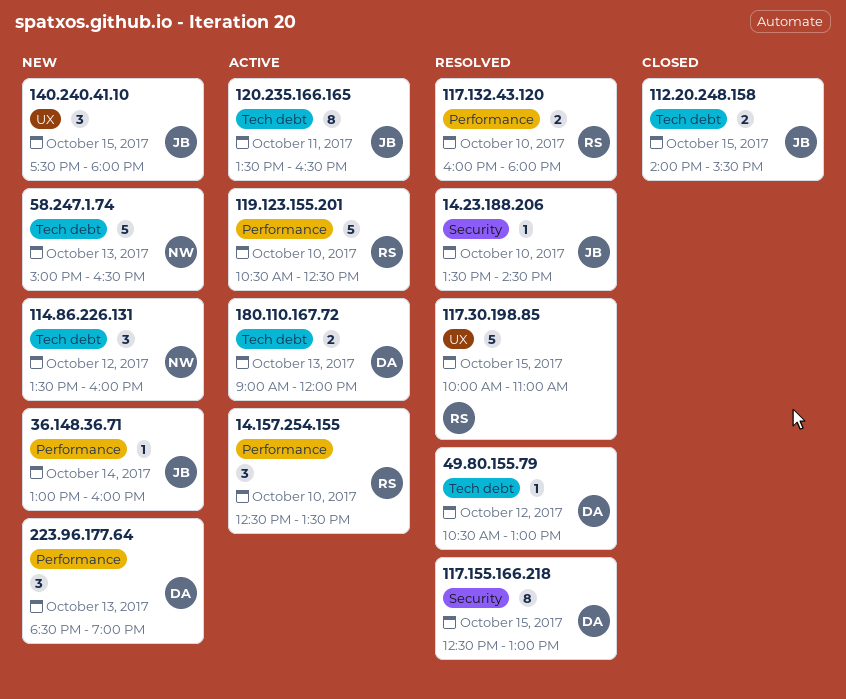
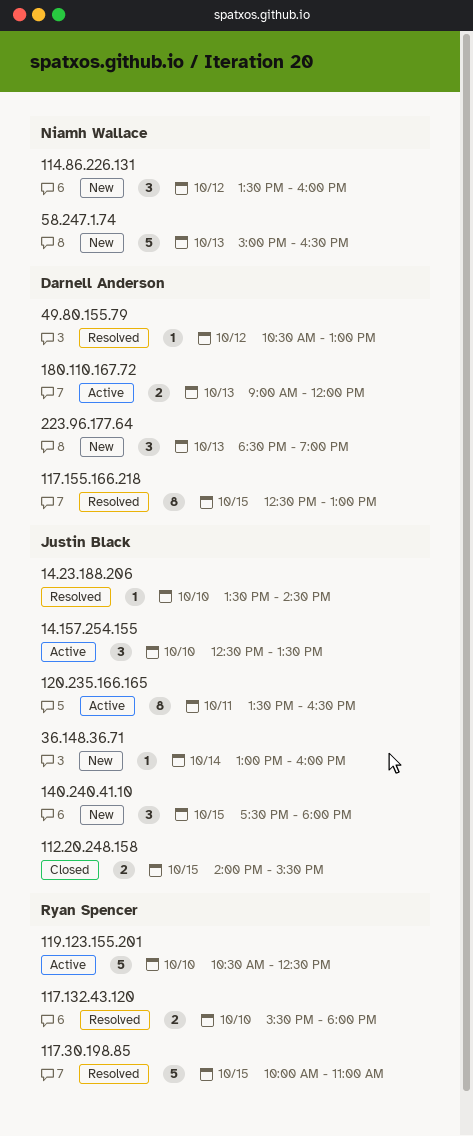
117.132.43.120, begins: 16:00 -> 15:30
14.157.254.155, owner: Ryan Spencer -> Justin Black

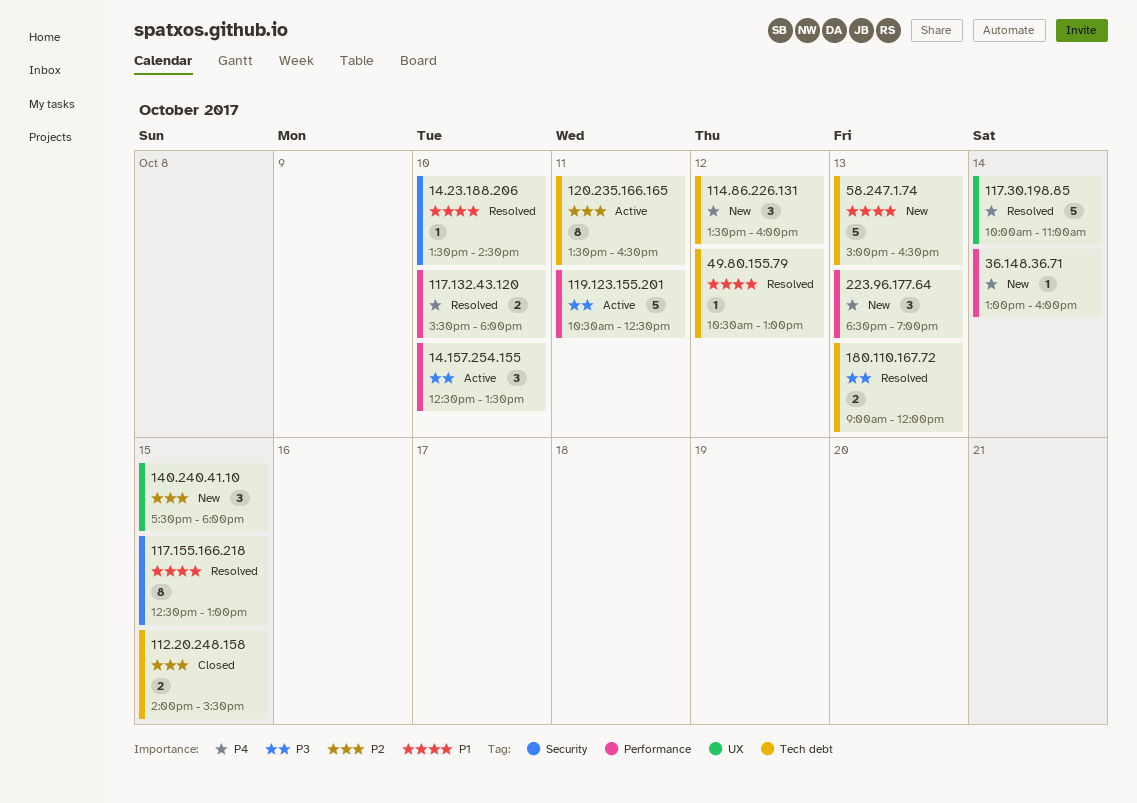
117.30.198.85, day: Oct 15 -> Oct 14
119.123.155.201, day: Oct 10 -> Oct 11
180.110.167.72, status: Active -> Resolved

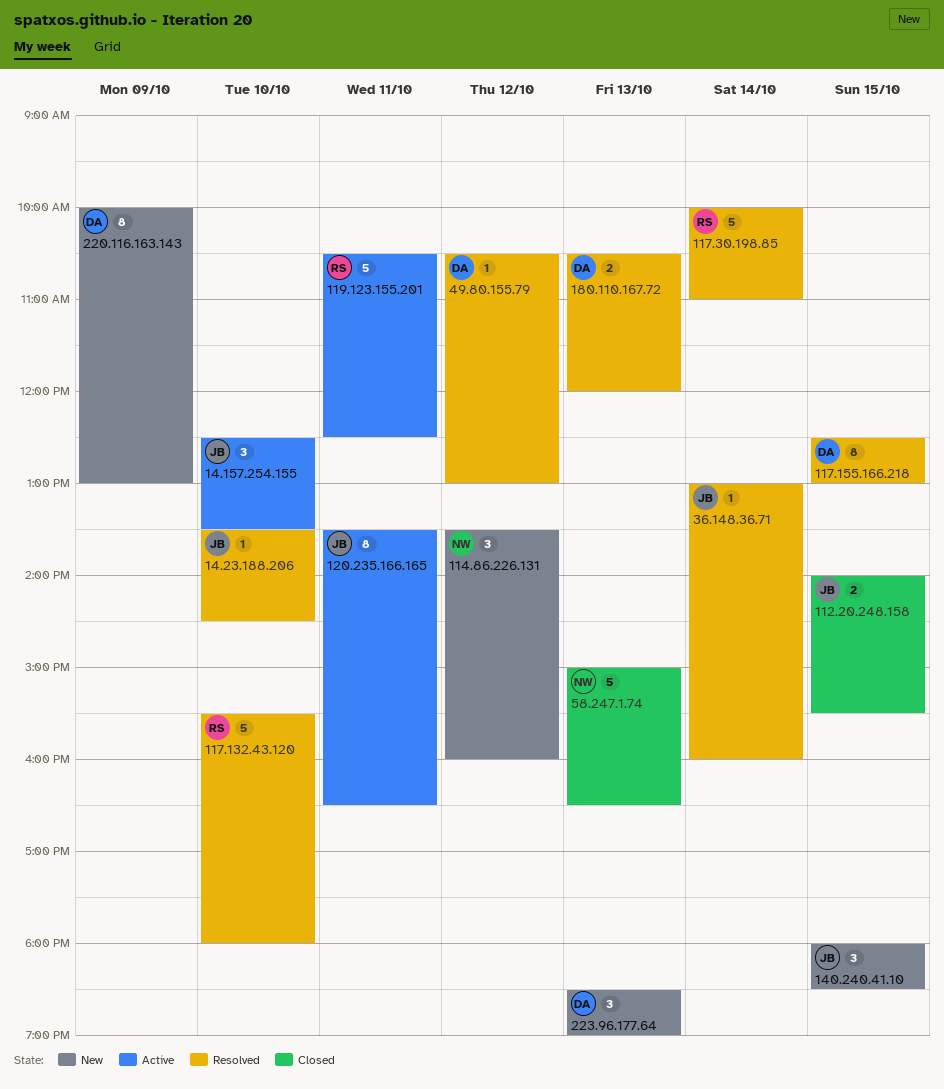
117.132.43.120, estimate: 2 -> 5
140.240.41.10, begins: 17:30 -> 18:00
140.240.41.10, ends: 18:00 -> 18:30
180.110.167.72, begins: 09:00 -> 10:30
220.116.163.143: none -> present
36.148.36.71, status: New -> Resolved
58.247.1.74, status: New -> Closed

